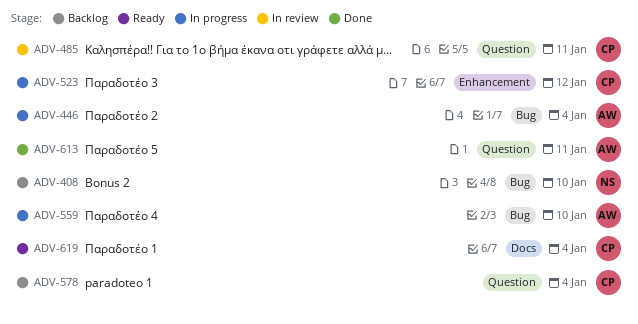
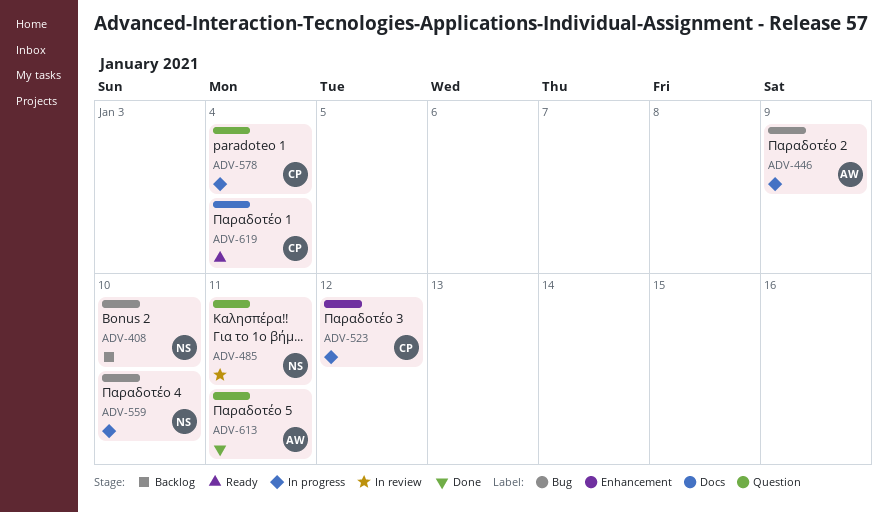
ADV-446, due: Jan 4 -> Jan 9
ADV-485, owner: CP -> NS
ADV-559, owner: AW -> NS
ADV-578, status: Backlog -> In progress

